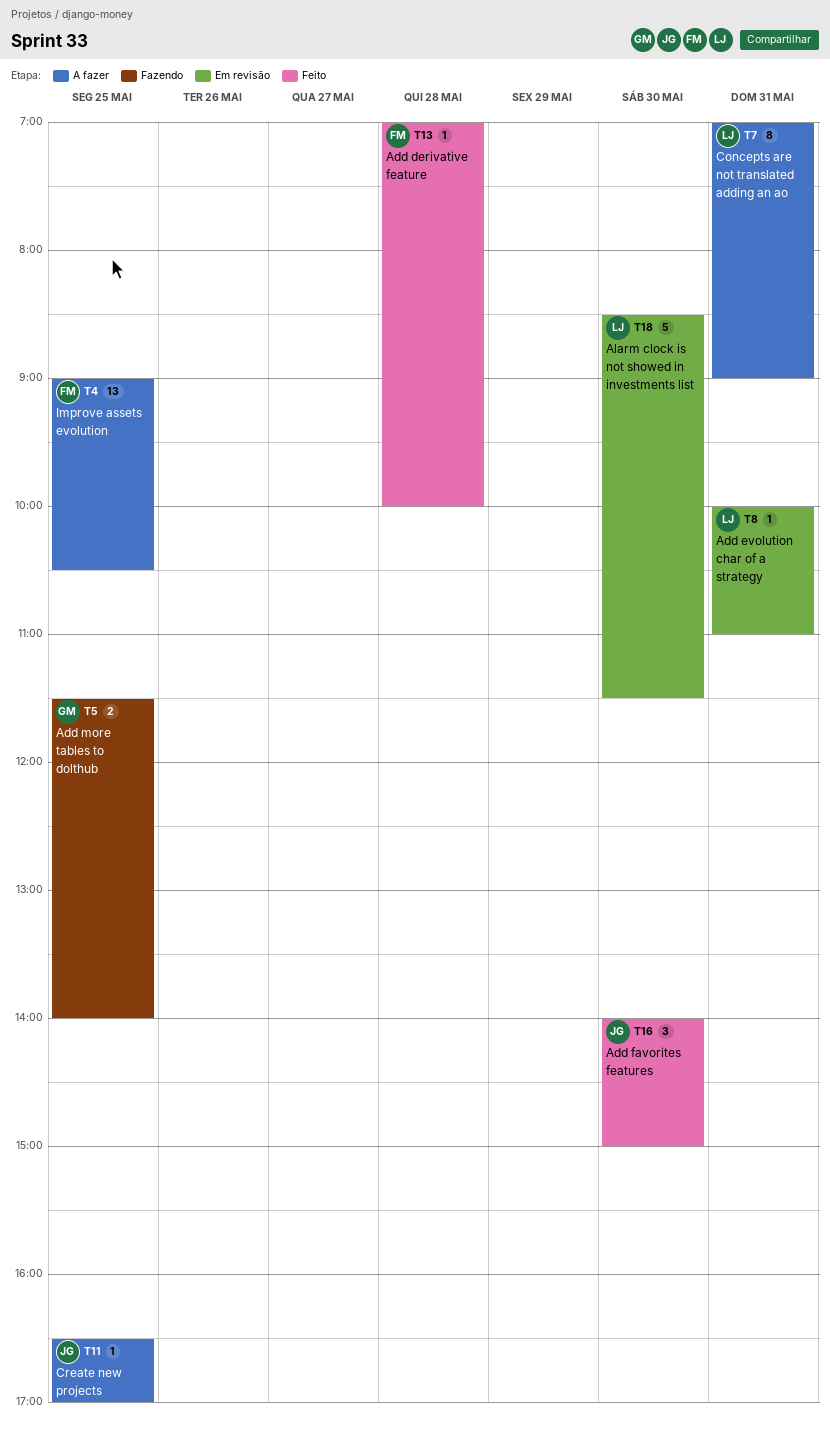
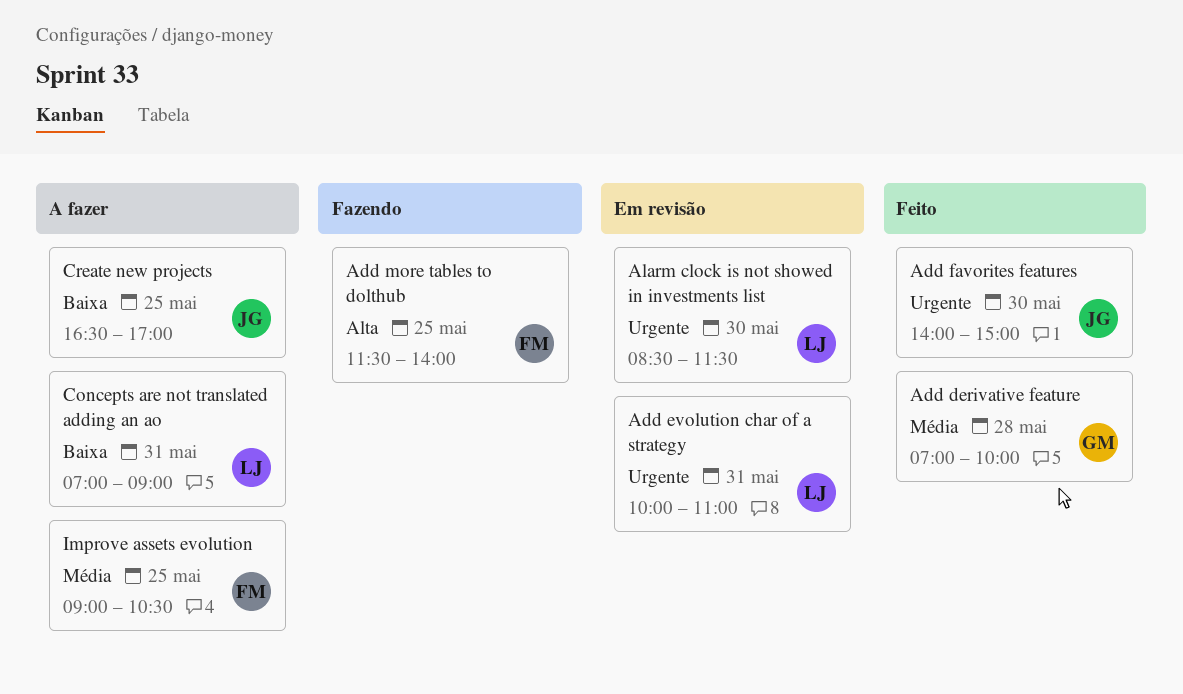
Add derivative feature, owner: FM -> GM
Add more tables to dolthub, owner: GM -> FM

